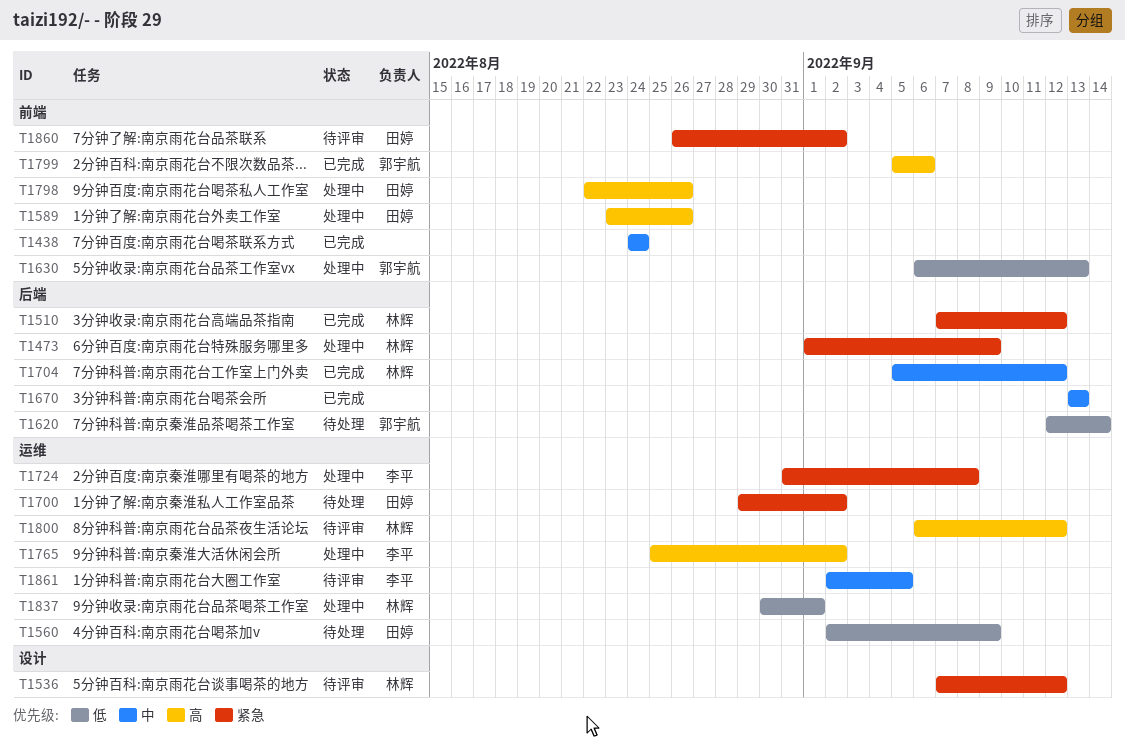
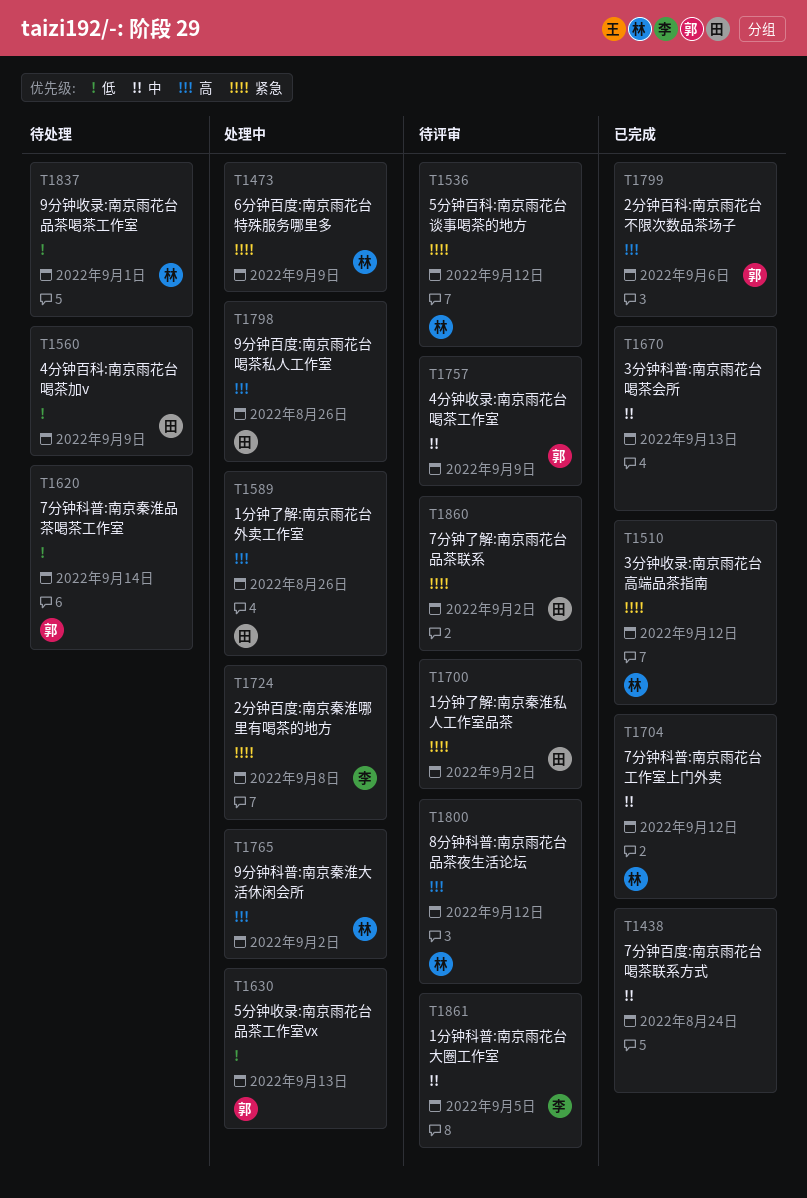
T1700, status: 待处理 -> 待评审
T1757: none -> present
T1765, owner: 李平 -> 林辉
T1837, status: 处理中 -> 待处理

